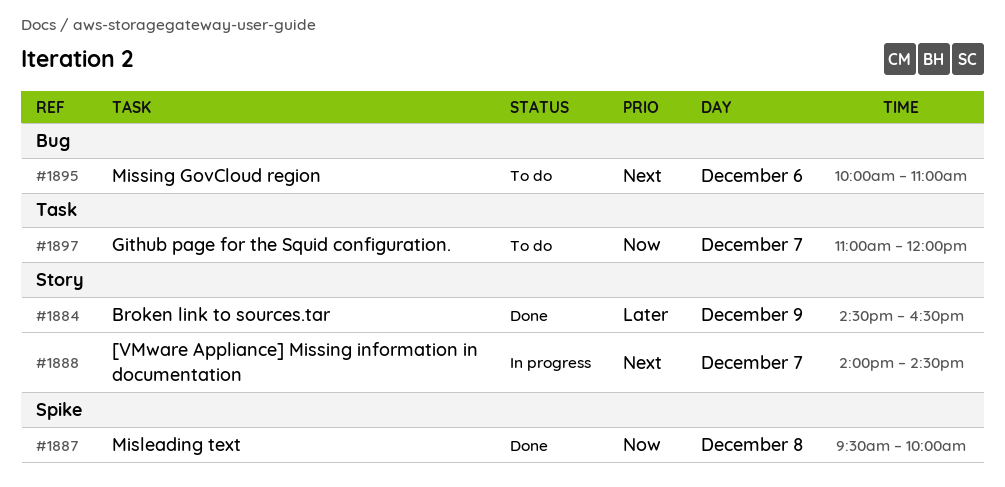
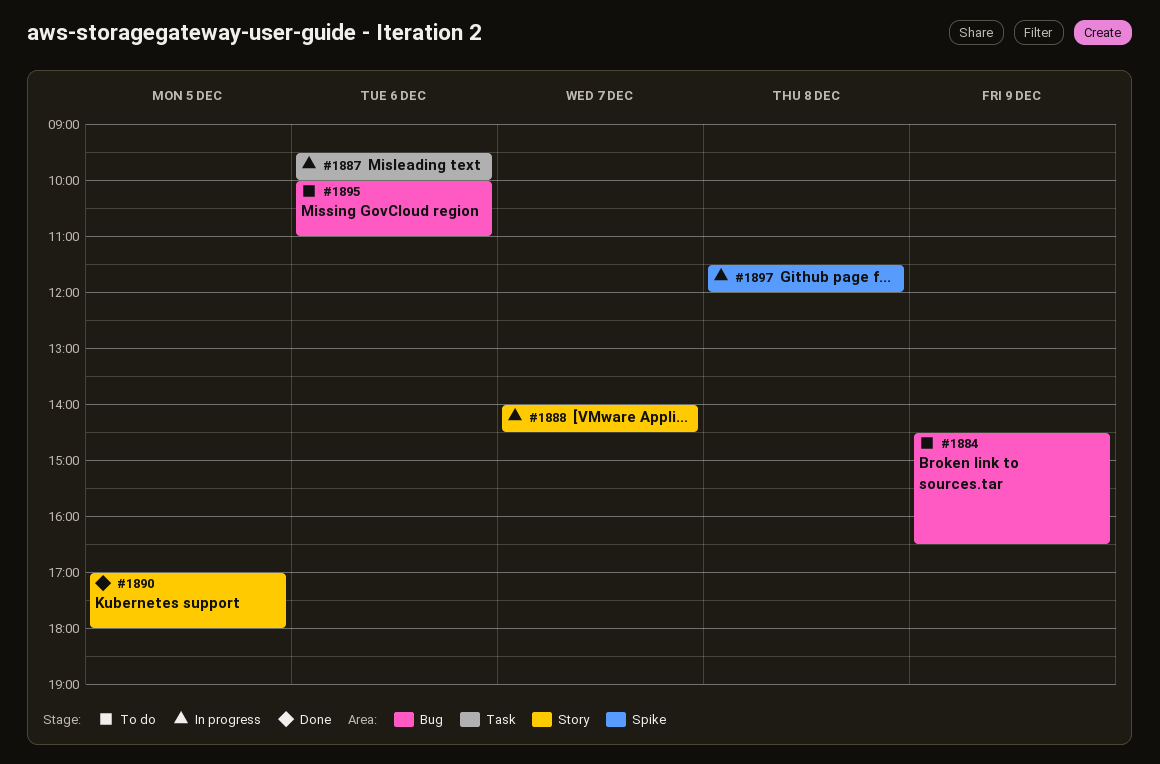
#1884, status: Done -> To do
#1884, label: Story -> Bug
#1887, status: Done -> In progress
#1887, label: Spike -> Task
#1887, day: Dec 8 -> Dec 6
#1890: none -> present
#1897, status: To do -> In progress
#1897, label: Task -> Spike
#1897, day: Dec 7 -> Dec 8
#1897, begins: 11:00 -> 11:30

